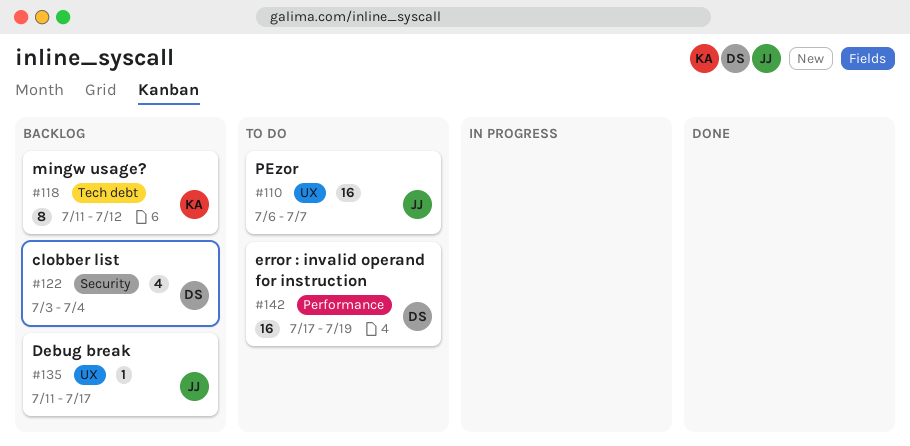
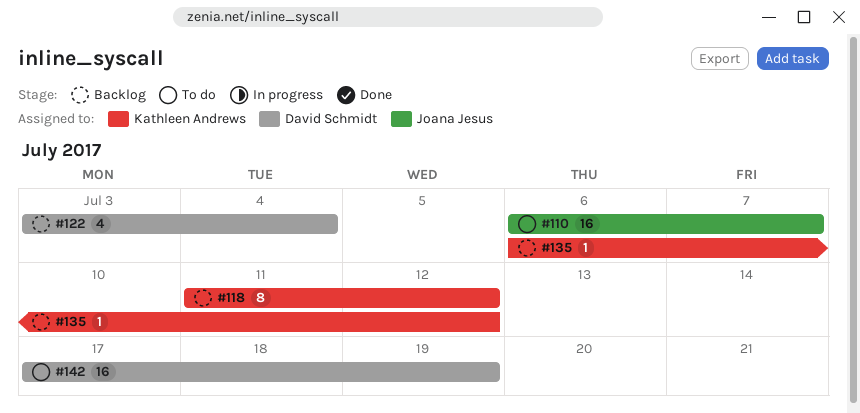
#135, owner: Joana Jesus -> Kathleen Andrews
#135, start: Jul 11 -> Jul 6
#135, due: Jul 17 -> Jul 12

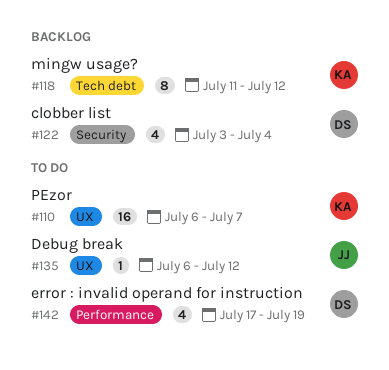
#110, owner: Joana Jesus -> Kathleen Andrews
#135, status: Backlog -> To do
#135, owner: Kathleen Andrews -> Joana Jesus
#142, estimate: 16 -> 4

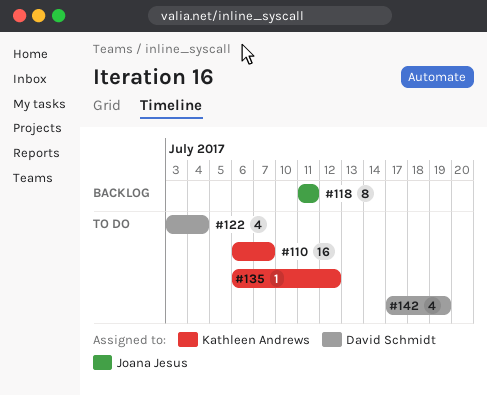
#118, owner: Kathleen Andrews -> Joana Jesus
#118, due: Jul 12 -> Jul 11
#122, status: Backlog -> To do
#135, owner: Joana Jesus -> Kathleen Andrews

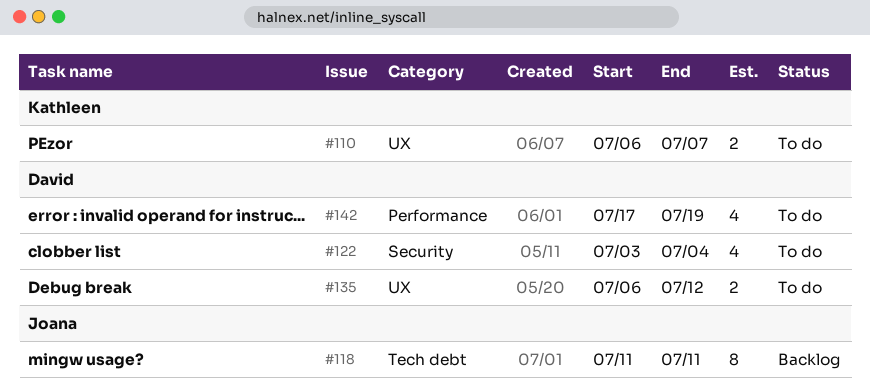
#110, estimate: 16 -> 2
#135, owner: Kathleen Andrews -> David Schmidt
#135, estimate: 1 -> 2

